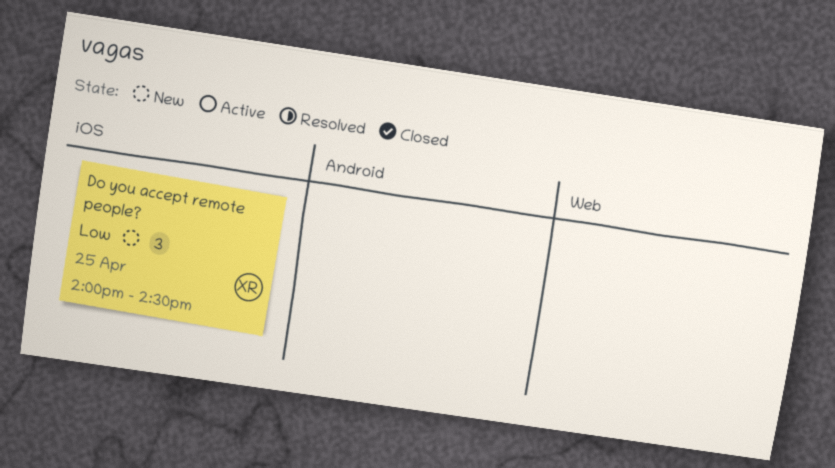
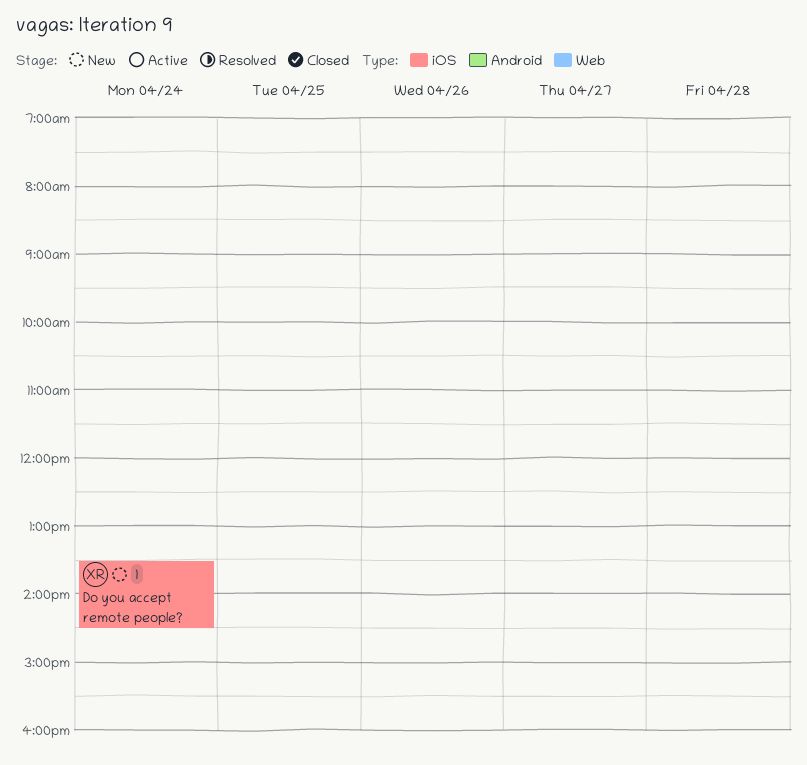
Do you accept remote people?, estimate: 3 -> 1
Do you accept remote people?, day: Apr 25 -> Apr 24
Do you accept remote people?, begins: 14:00 -> 13:30

